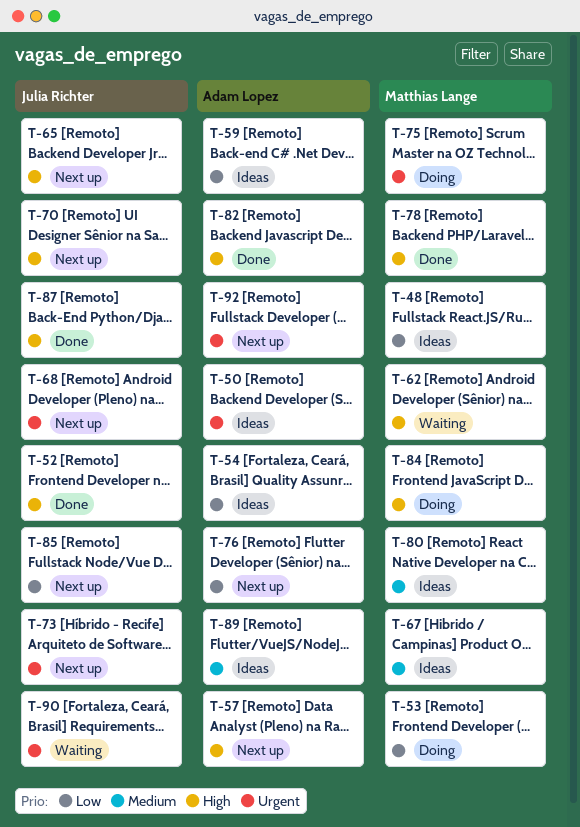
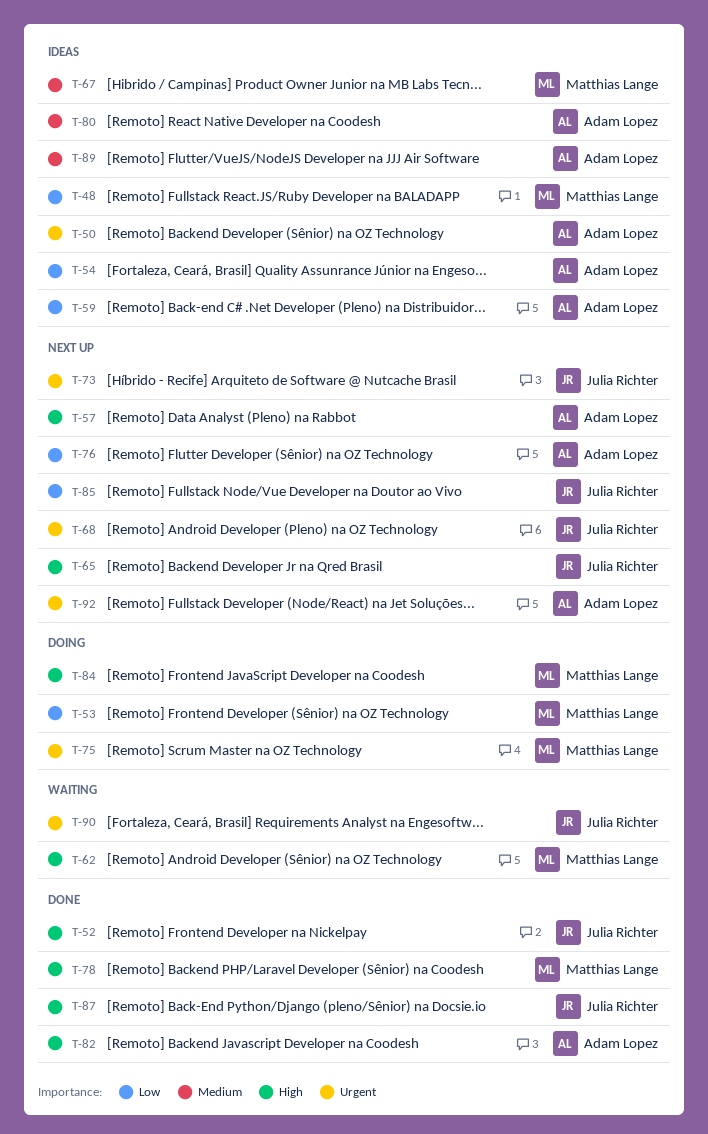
T-70: present -> none
T-80, owner: Matthias Lange -> Adam Lopez

